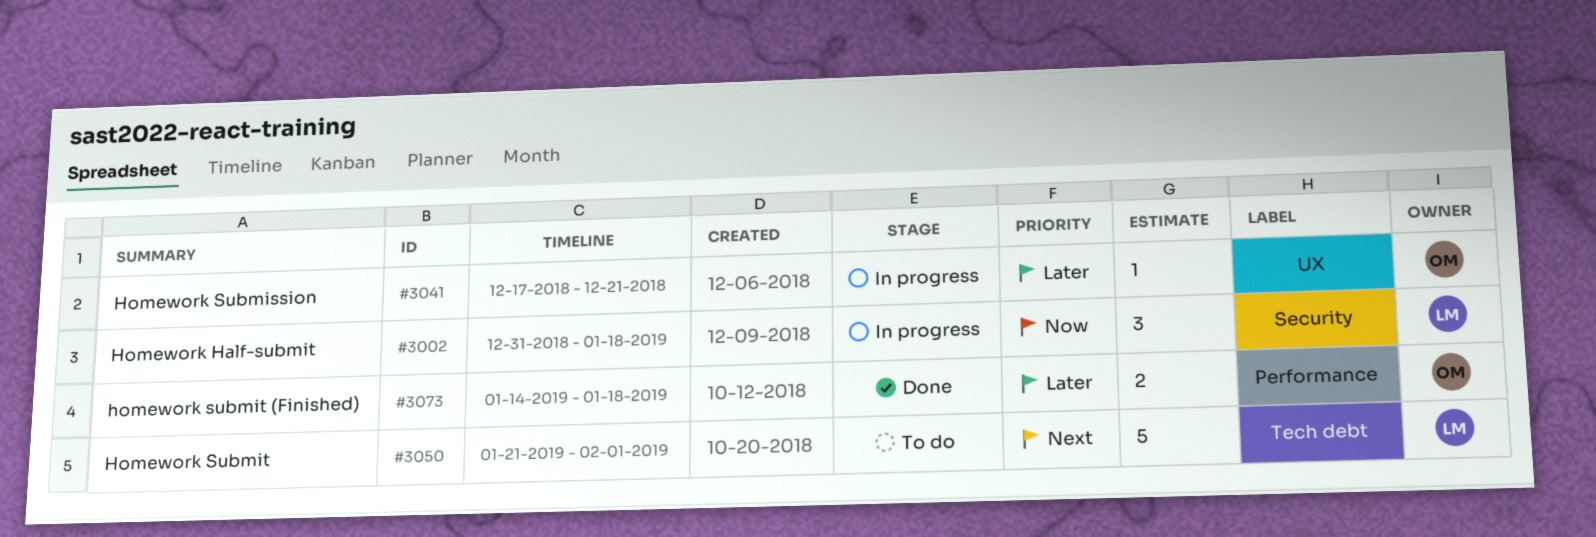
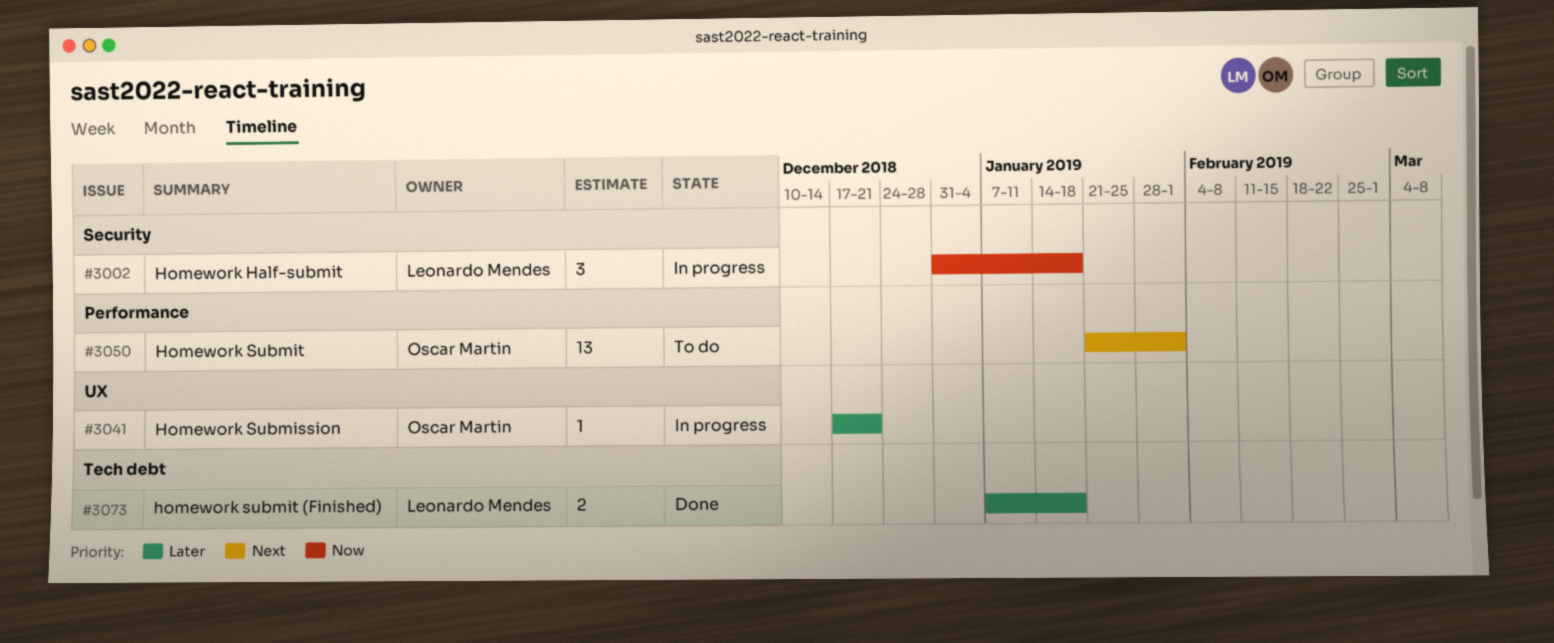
#3050, owner: Leonardo Mendes -> Oscar Martin
#3050, label: Tech debt -> Performance
#3050, estimate: 5 -> 13
#3073, owner: Oscar Martin -> Leonardo Mendes
#3073, label: Performance -> Tech debt
#3073, start: Jan 14 -> Jan 7

